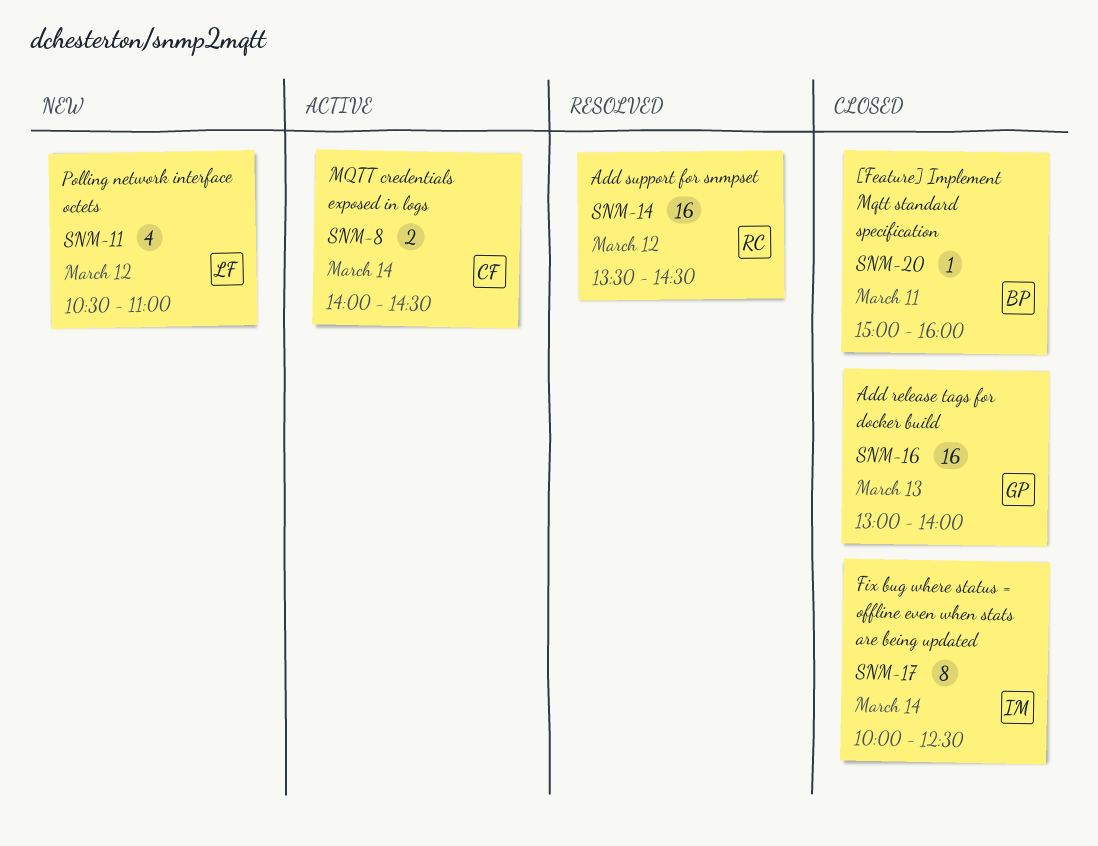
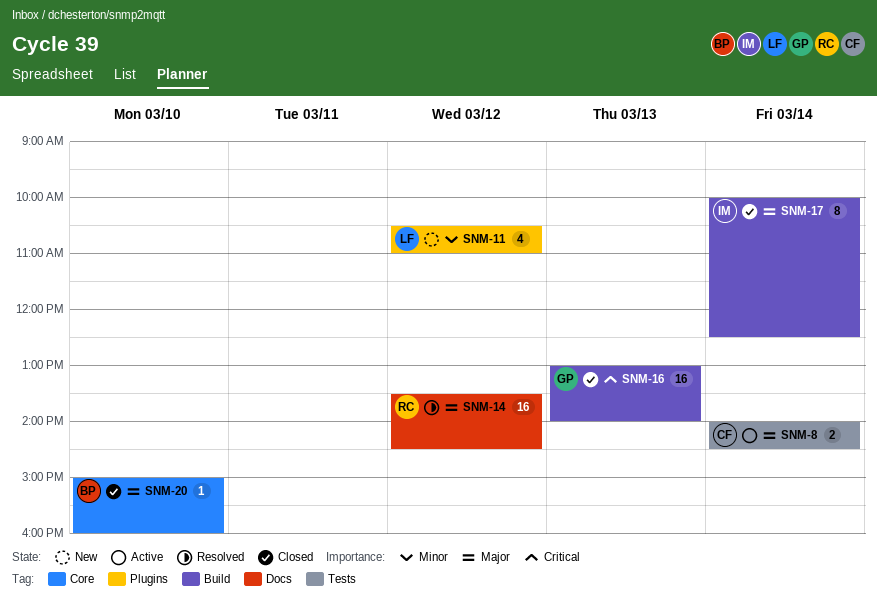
SNM-20, day: Mar 11 -> Mar 10

